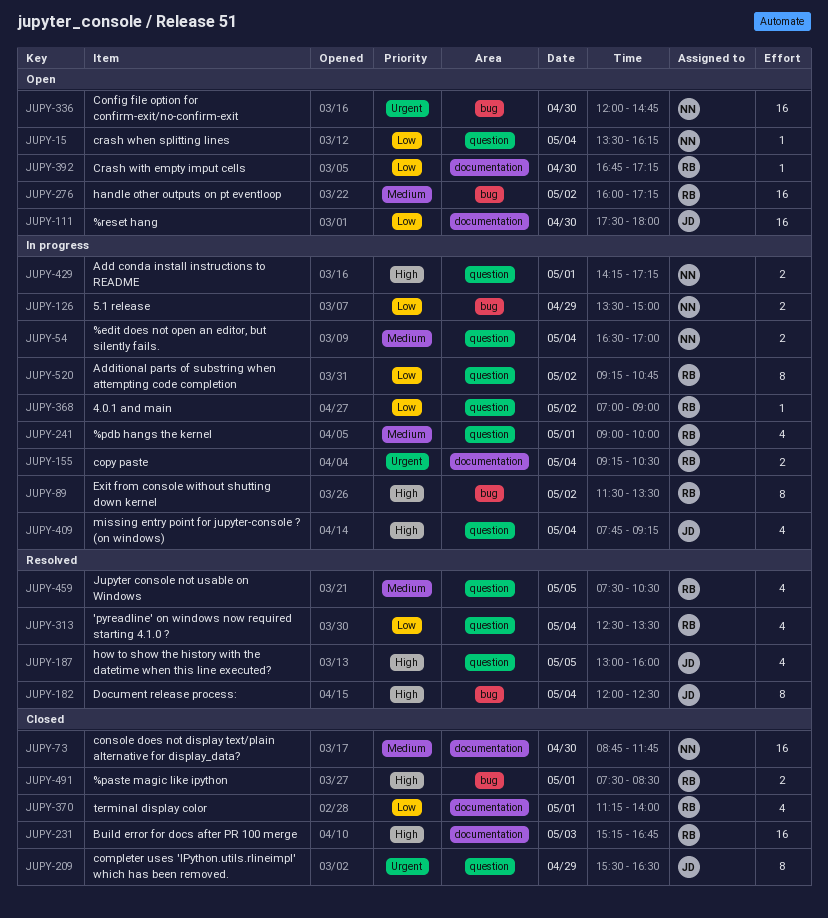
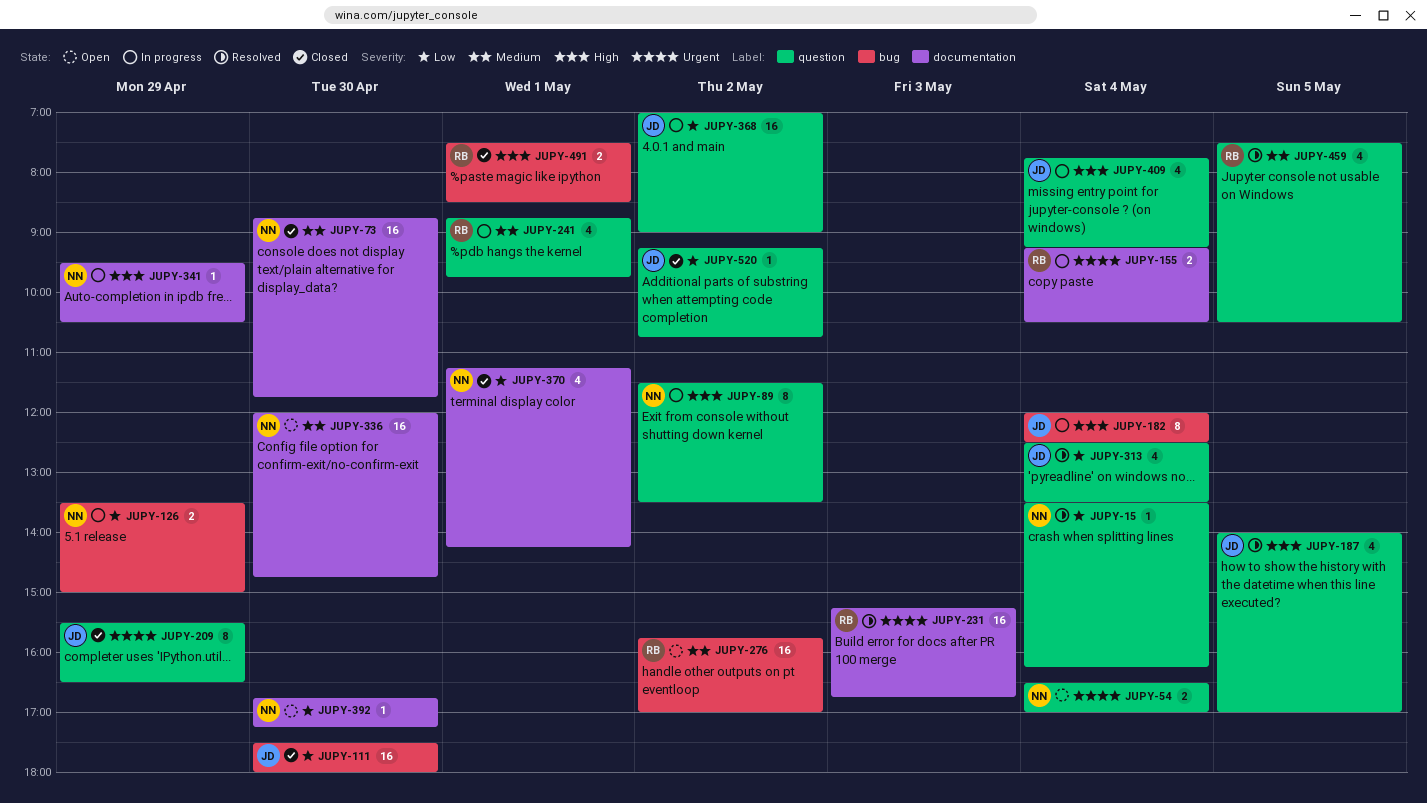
JUPY-15, status: Open -> Resolved
JUPY-54, status: In progress -> Open
JUPY-54, priority: Medium -> Urgent
JUPY-89, owner: RB -> NN
JUPY-89, label: bug -> question
JUPY-111, status: Open -> Closed
JUPY-111, label: documentation -> bug
JUPY-182, status: Resolved -> In progress
JUPY-187, begins: 13:00 -> 14:00
JUPY-187, ends: 16:00 -> 17:00
JUPY-231, status: Closed -> Resolved
JUPY-231, priority: High -> Urgent
JUPY-241, begins: 09:00 -> 08:45
JUPY-241, ends: 10:00 -> 09:45
JUPY-276, begins: 16:00 -> 15:45
JUPY-276, ends: 17:15 -> 17:00
JUPY-313, owner: RB -> JD
JUPY-336, priority: Urgent -> Medium
JUPY-336, label: bug -> documentation
JUPY-341: none -> present
JUPY-368, owner: RB -> JD
JUPY-368, estimate: 1 -> 16
JUPY-370, owner: RB -> NN
JUPY-370, ends: 14:00 -> 14:15
JUPY-392, owner: RB -> NN
JUPY-429: present -> none
JUPY-520, status: In progress -> Closed
JUPY-520, owner: RB -> JD
JUPY-520, estimate: 8 -> 1

